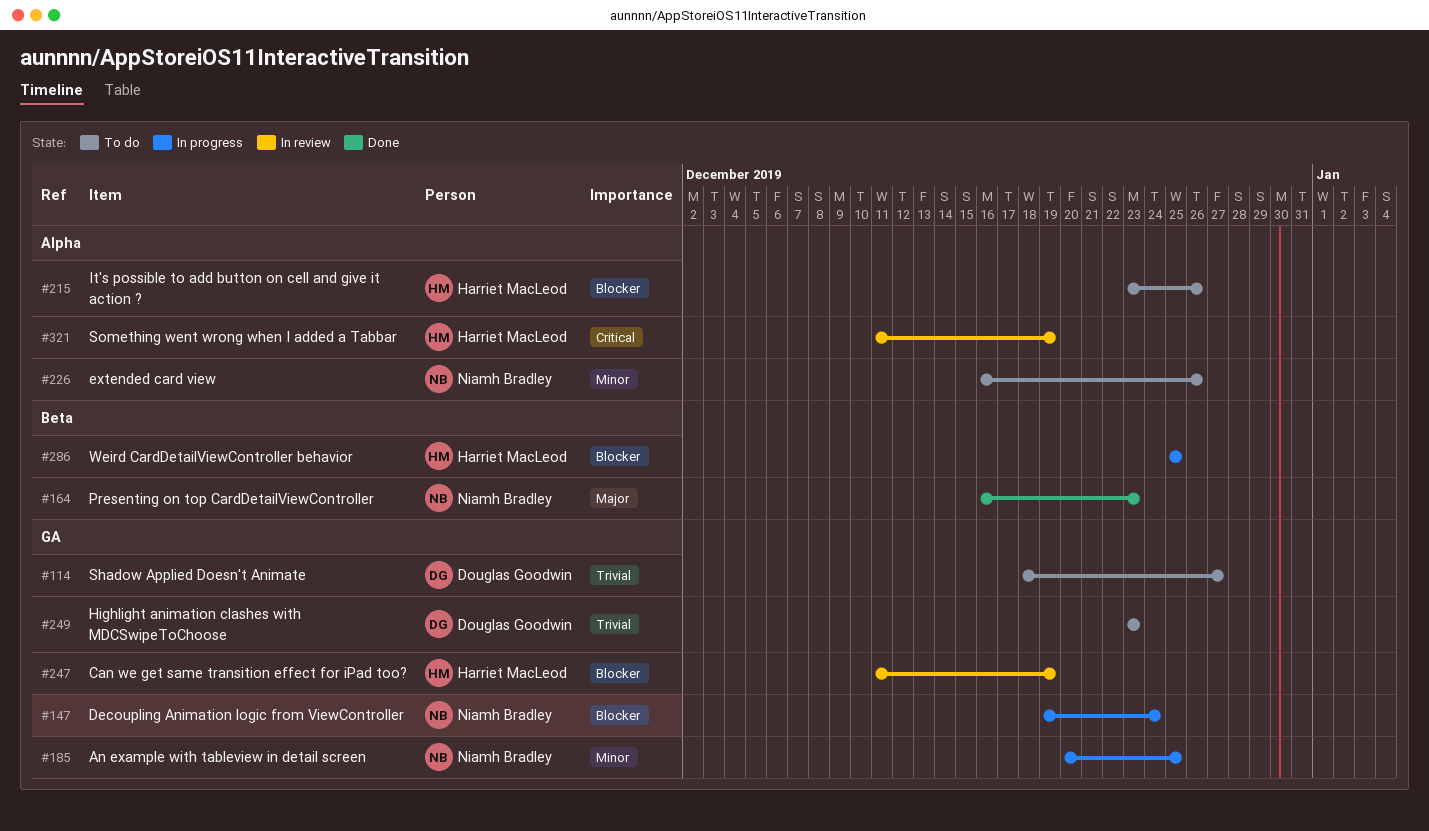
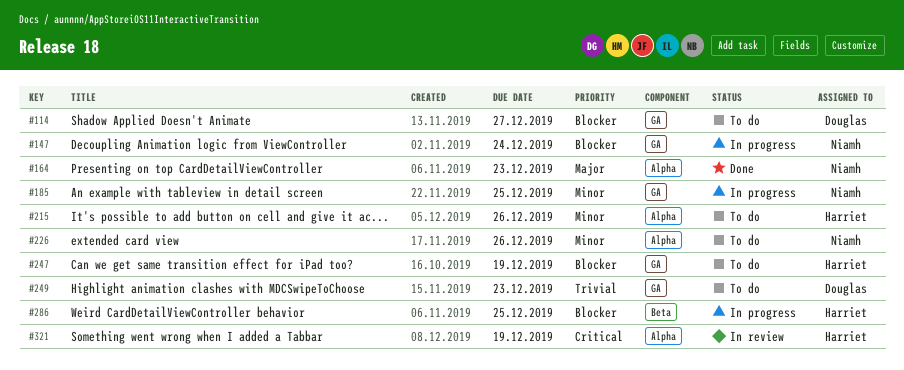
#114, priority: Trivial -> Blocker
#164, label: Beta -> Alpha
#215, priority: Blocker -> Minor
#247, status: In review -> To do

